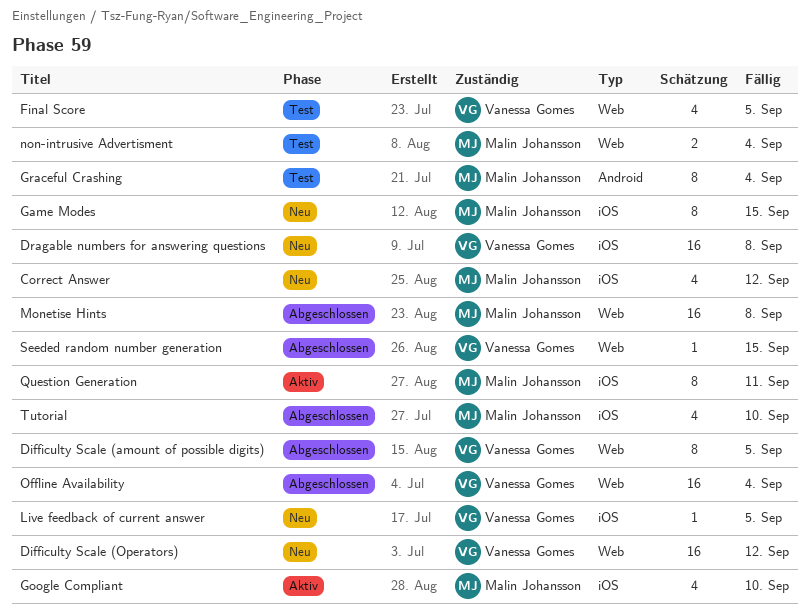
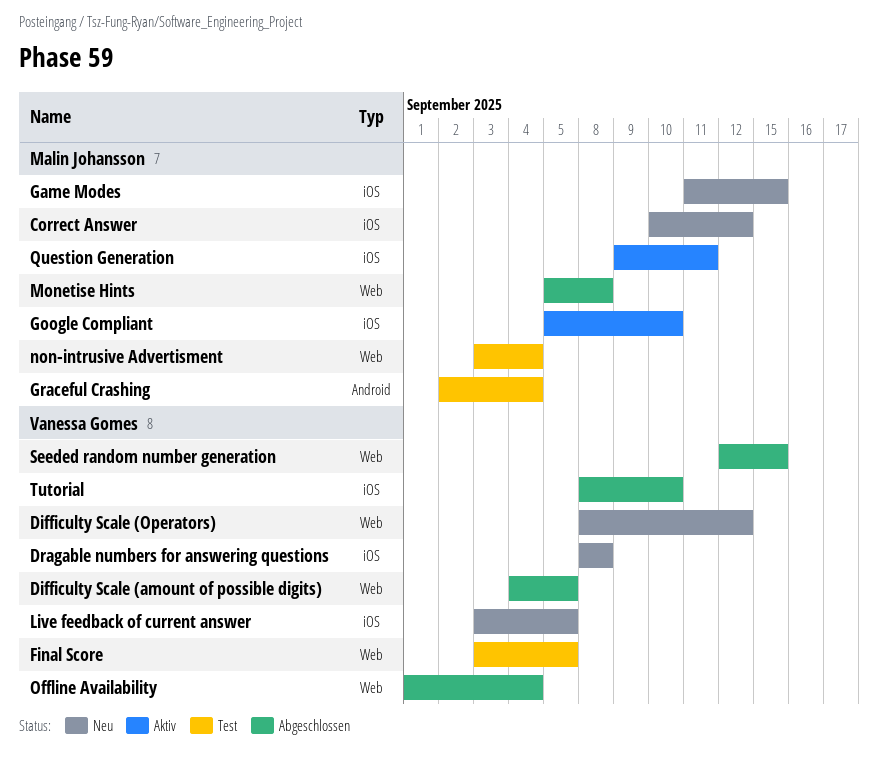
Tutorial, owner: Malin Johansson -> Vanessa Gomes

